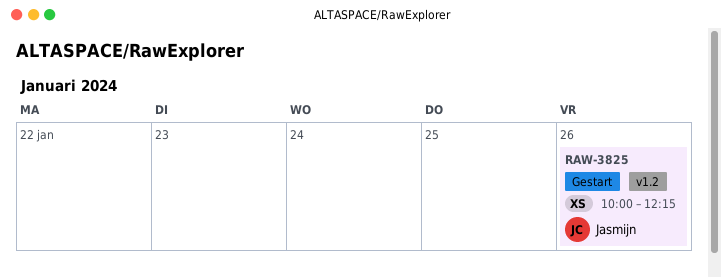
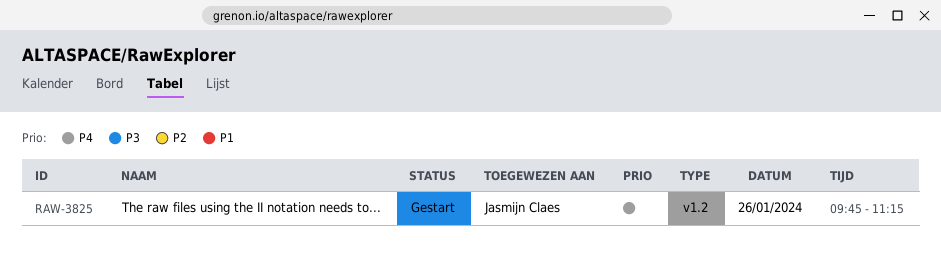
RAW-3825, begins: 10:00 -> 09:45
RAW-3825, ends: 12:15 -> 11:15

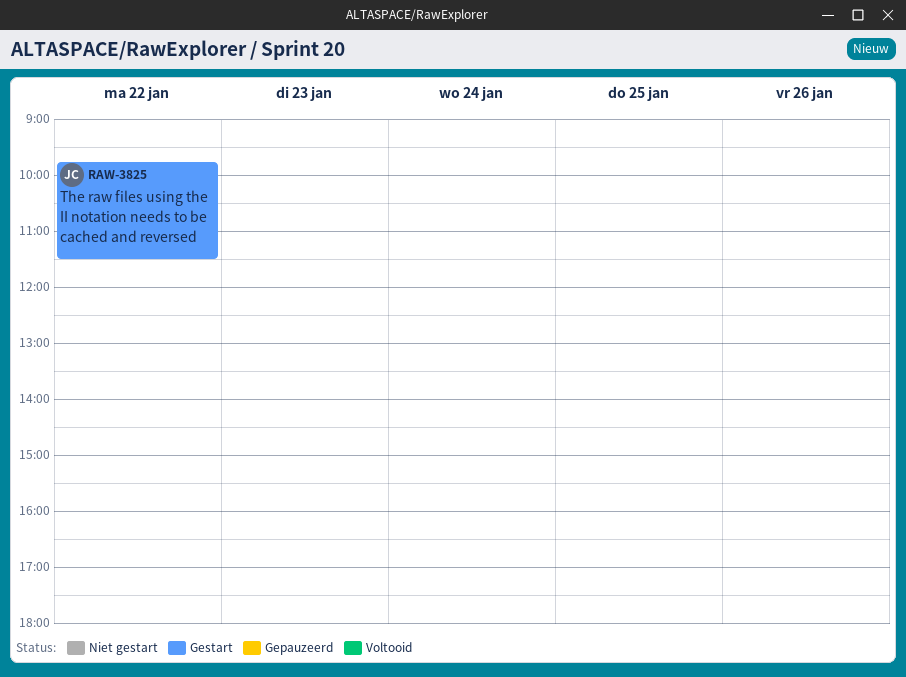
RAW-3825, day: Jan 26 -> Jan 22
RAW-3825, ends: 11:15 -> 11:30

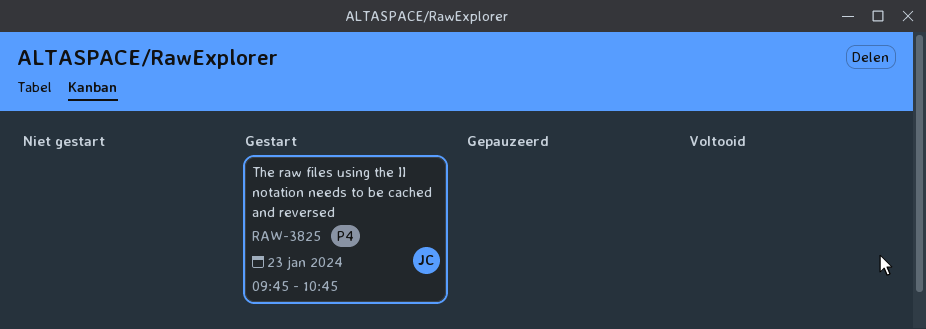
RAW-3825, day: Jan 22 -> Jan 23
RAW-3825, ends: 11:30 -> 10:45

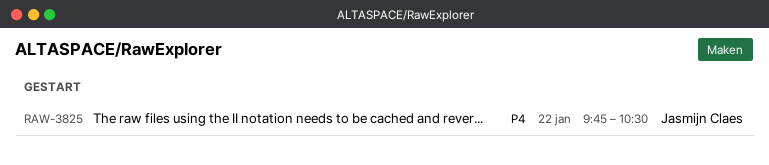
RAW-3825, day: Jan 23 -> Jan 22
RAW-3825, ends: 10:45 -> 10:30

